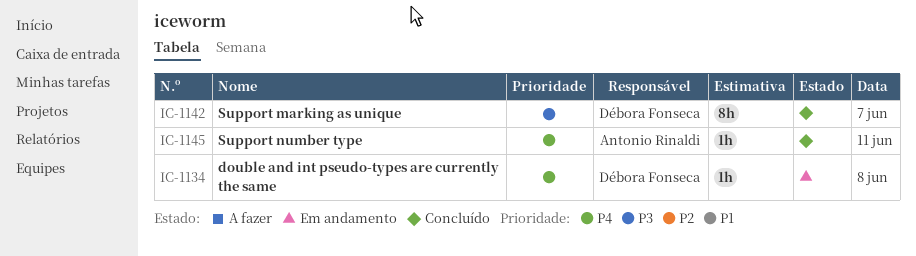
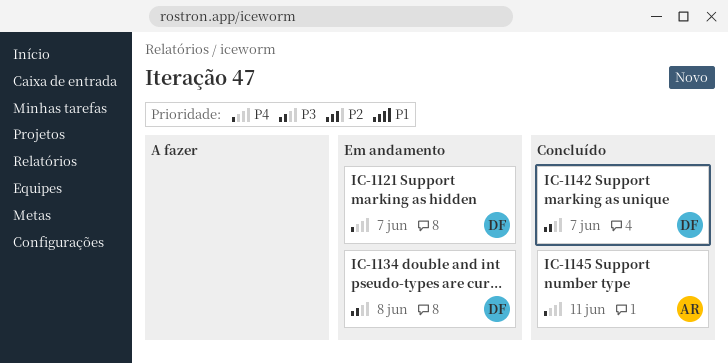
IC-1121: none -> present
IC-1134, priority: P4 -> P3

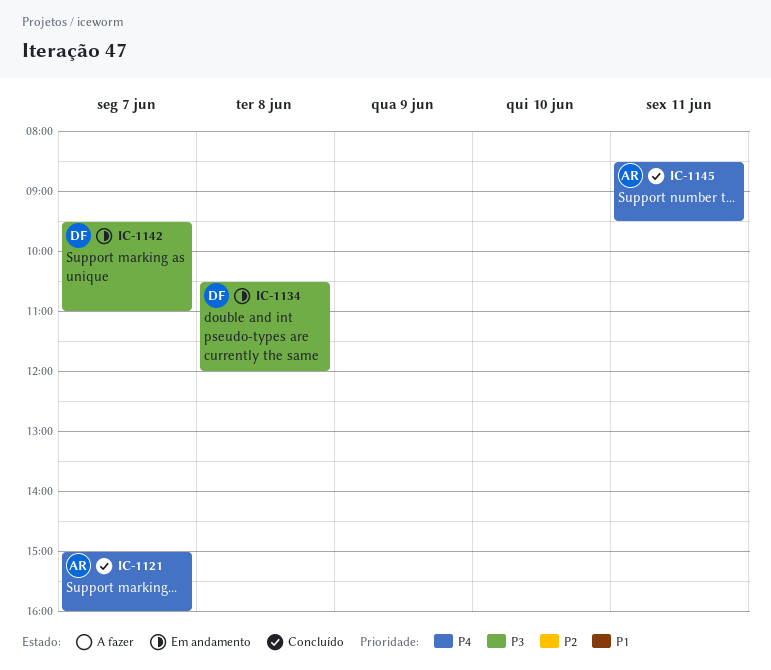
IC-1121, status: Em andamento -> Concluído
IC-1121, owner: DF -> AR
IC-1142, status: Concluído -> Em andamento

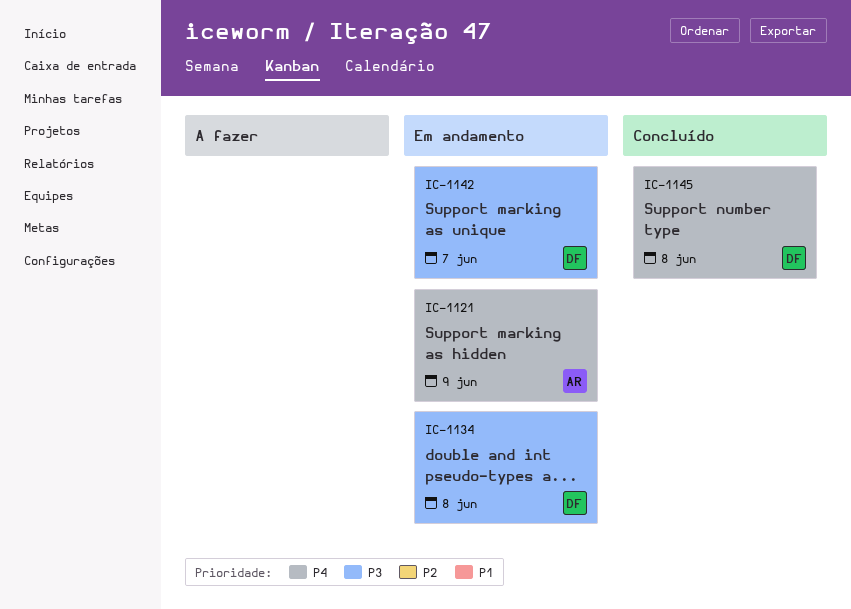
IC-1121, status: Concluído -> Em andamento
IC-1121, day: Jun 7 -> Jun 9
IC-1145, owner: AR -> DF
IC-1145, day: Jun 11 -> Jun 8

